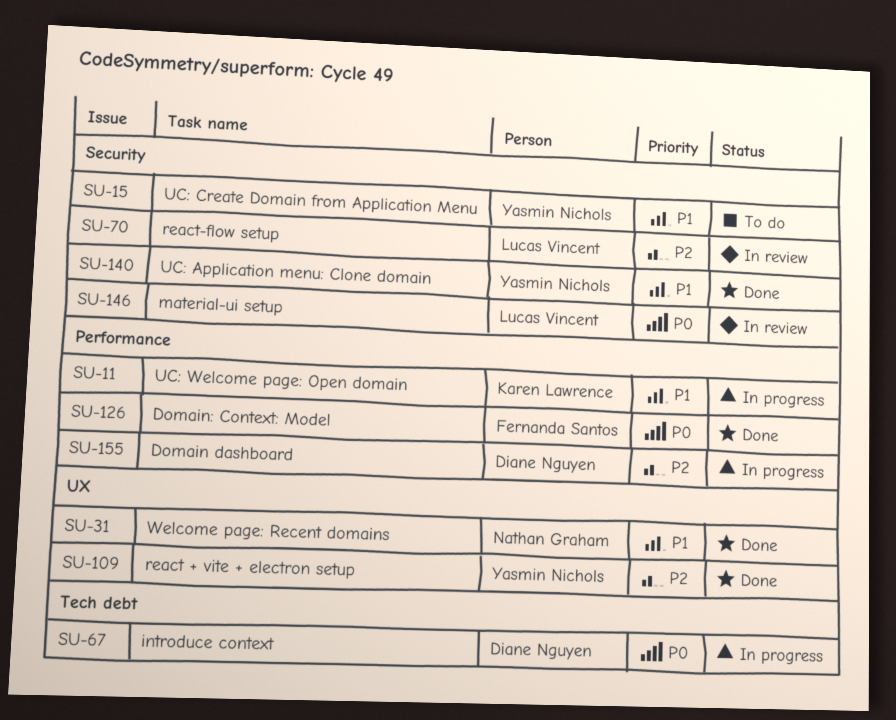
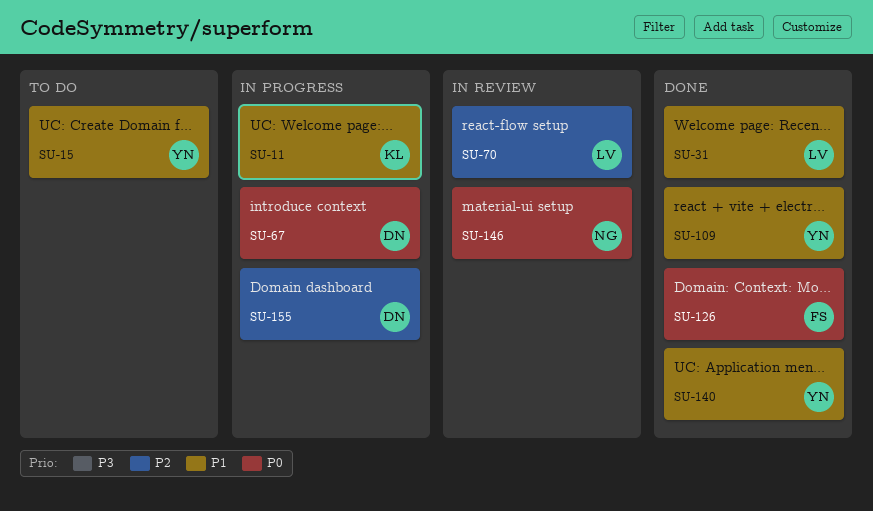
SU-31, owner: Nathan Graham -> Lucas Vincent
SU-109, priority: P2 -> P1
SU-146, owner: Lucas Vincent -> Nathan Graham

